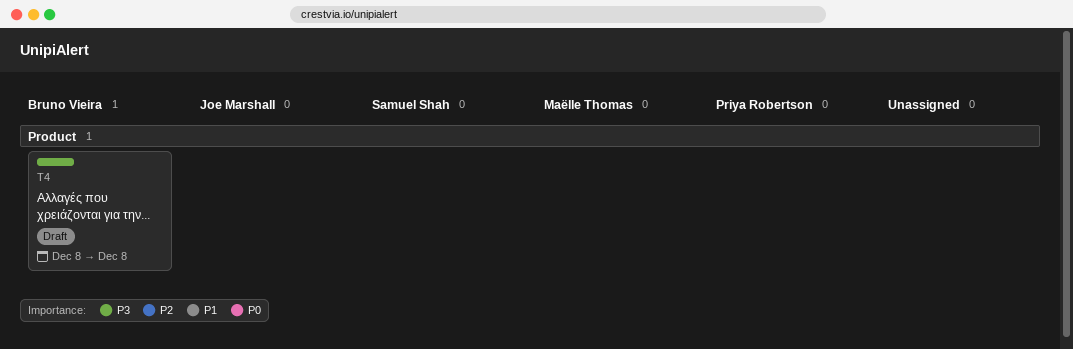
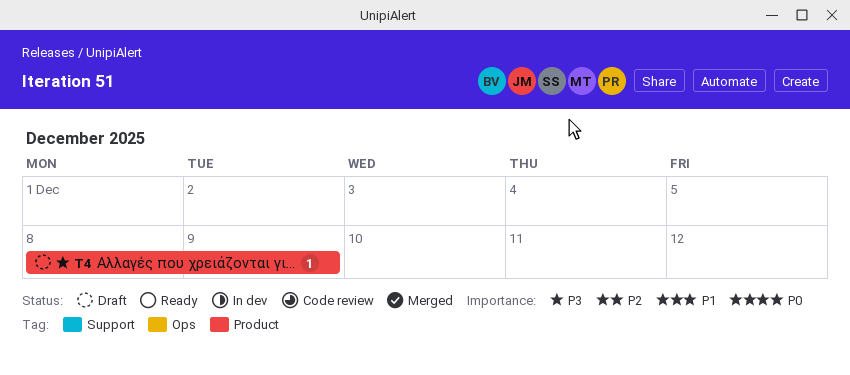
T4, due: Dec 8 -> Dec 9

